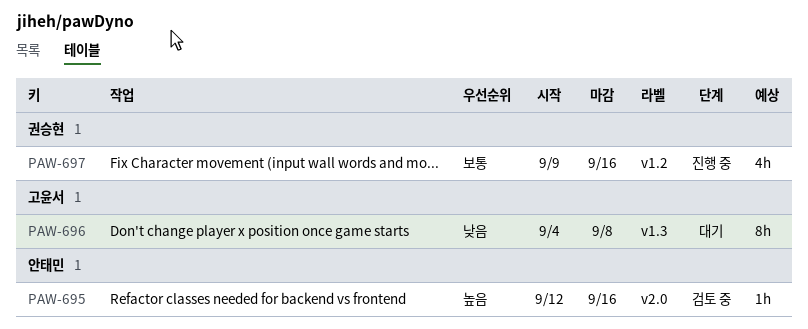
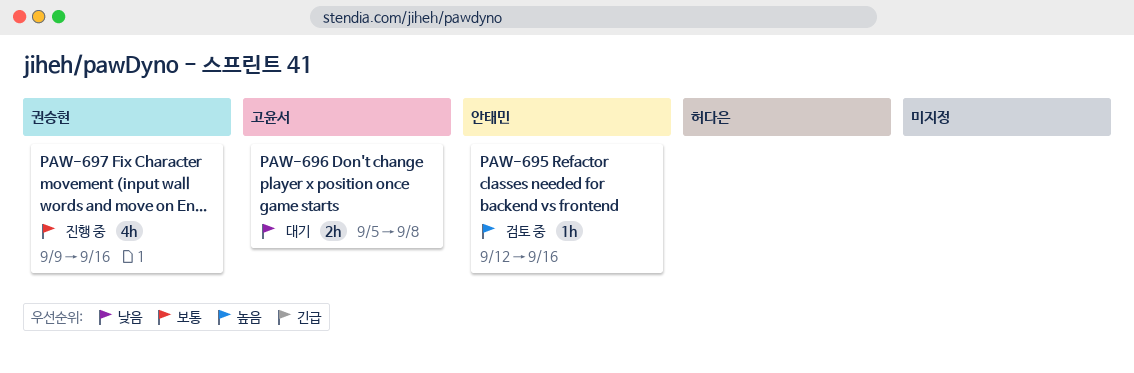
PAW-696, estimate: 8h -> 2h
PAW-696, start: Sep 4 -> Sep 5

